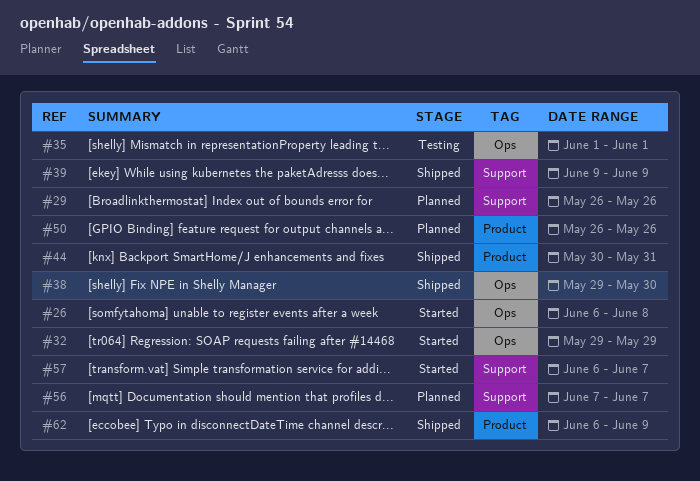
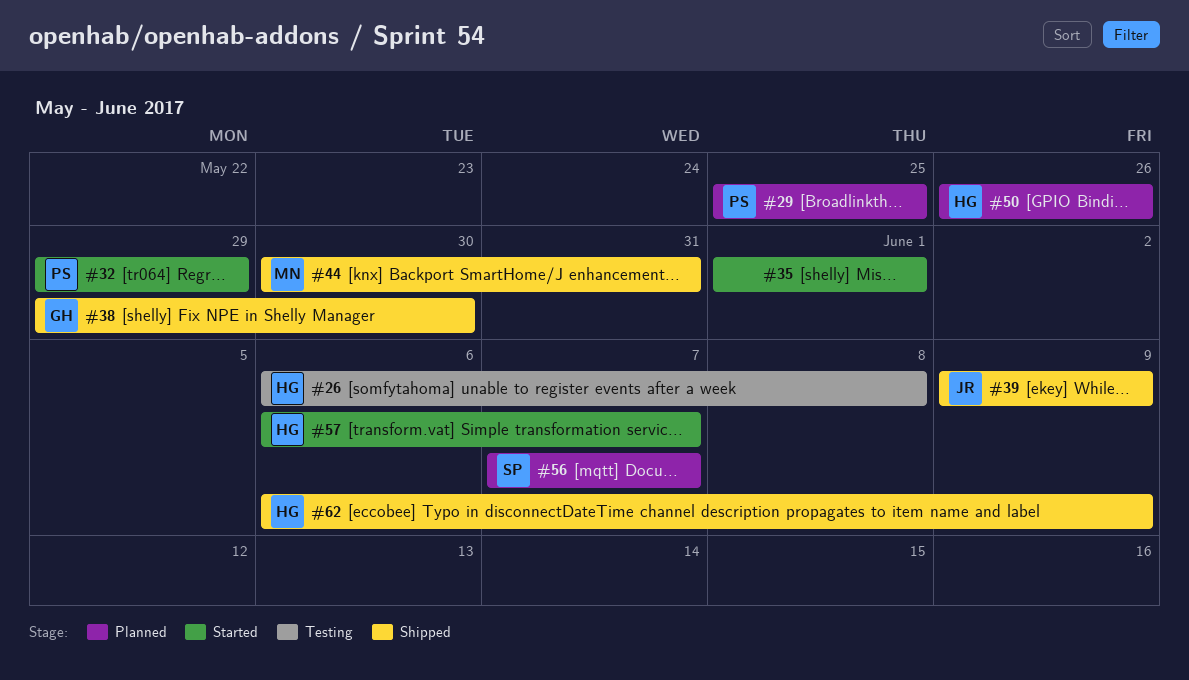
#26, status: Started -> Testing
#29, start: May 26 -> May 25
#29, due: May 26 -> May 25
#35, status: Testing -> Started

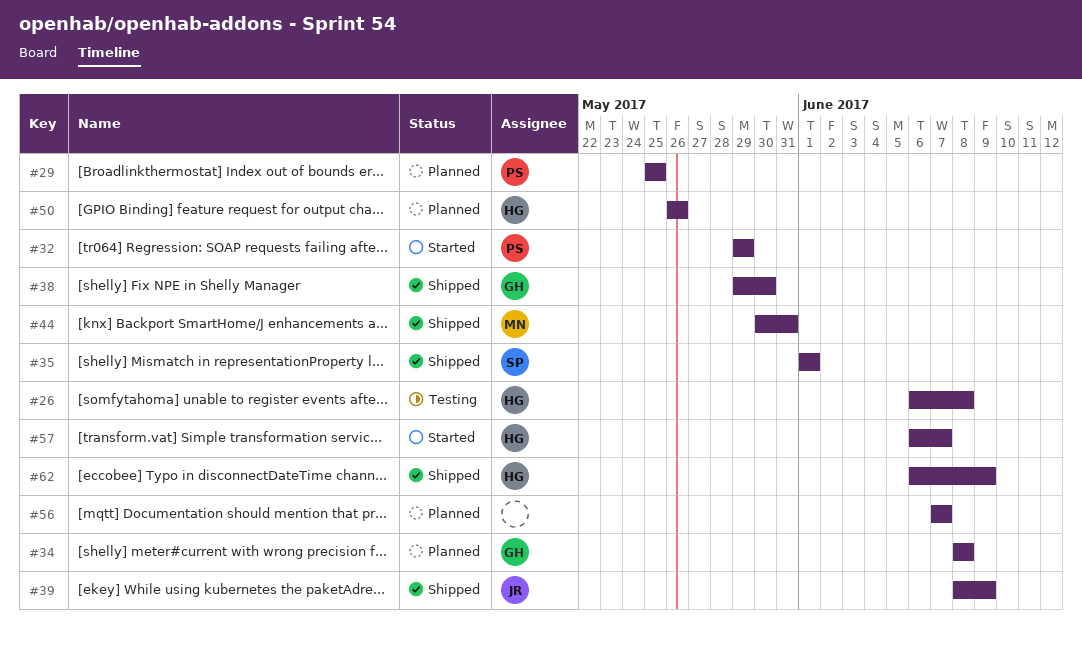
#34: none -> present
#35, status: Started -> Shipped
#35, owner: none -> SP
#39, start: Jun 9 -> Jun 8
#56, owner: SP -> none

